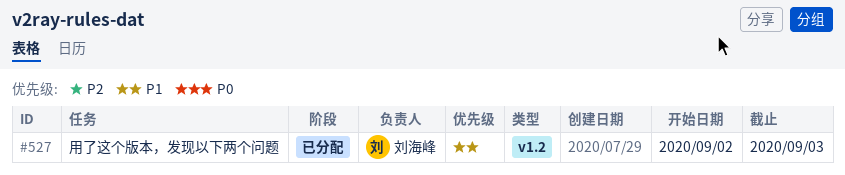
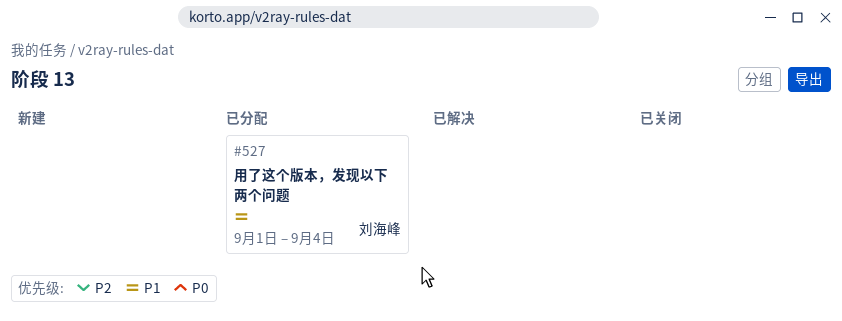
#527, start: Sep 2 -> Sep 1
#527, due: Sep 3 -> Sep 4

